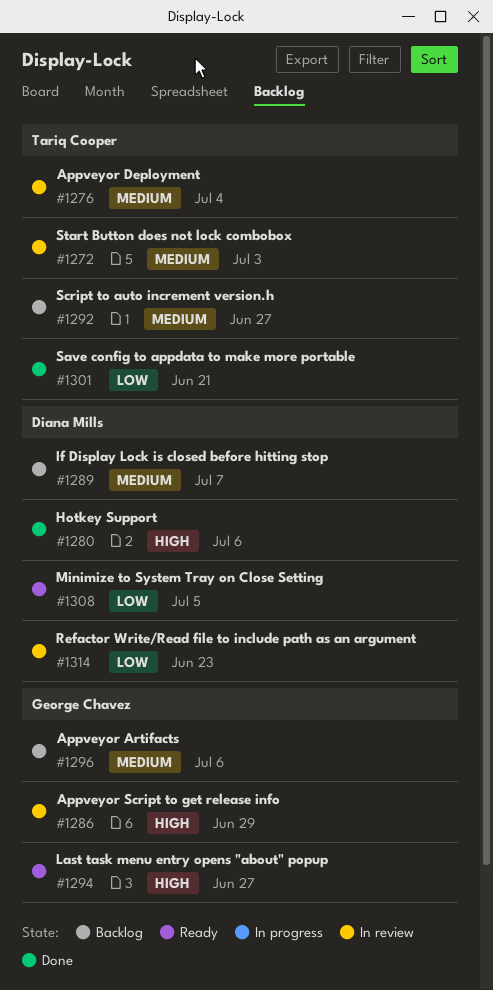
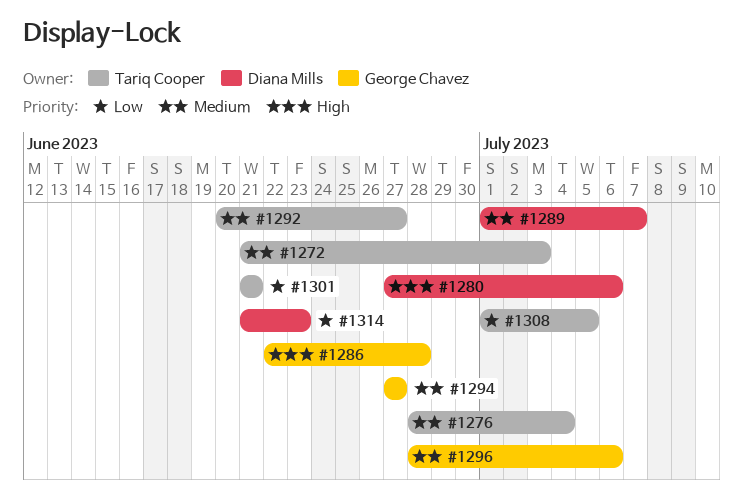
#1286, due: Jun 29 -> Jun 28
#1294, priority: High -> Medium
#1308, owner: Diana Mills -> Tariq Cooper

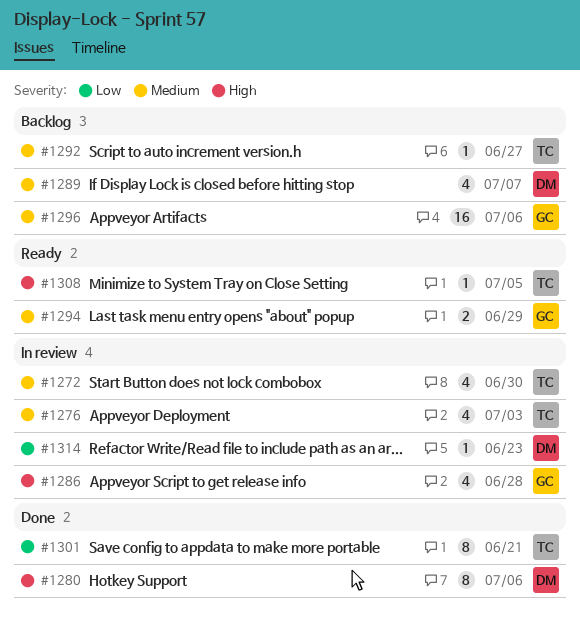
#1272, due: Jul 3 -> Jun 30
#1276, due: Jul 4 -> Jul 3
#1294, due: Jun 27 -> Jun 29
#1308, priority: Low -> High

